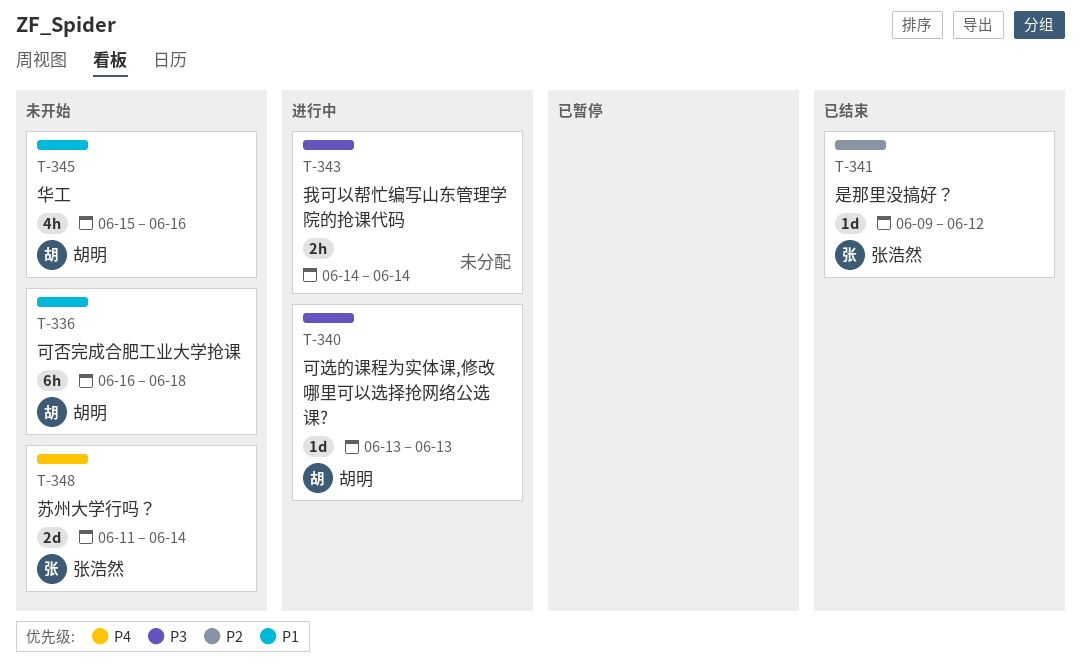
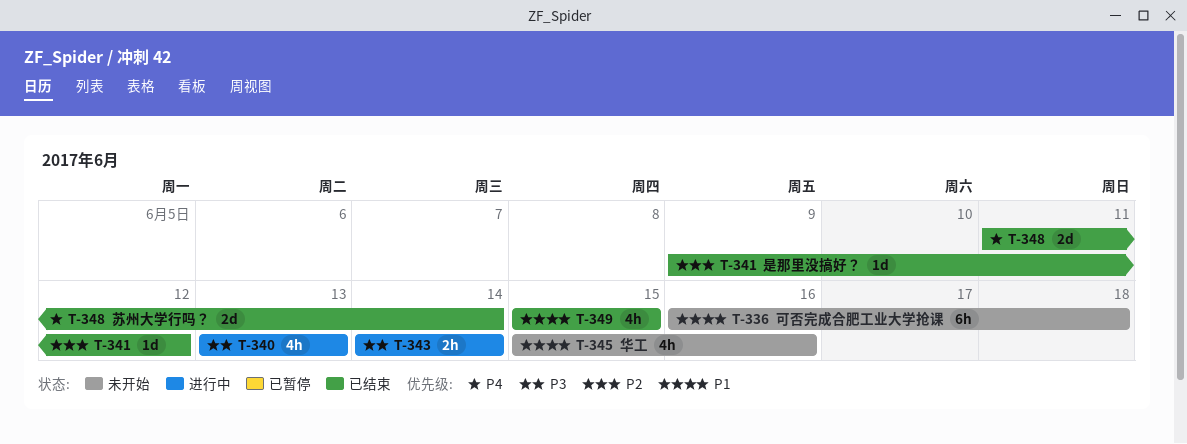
T-340, estimate: 1d -> 4h
T-348, status: 未开始 -> 已结束
T-349: none -> present

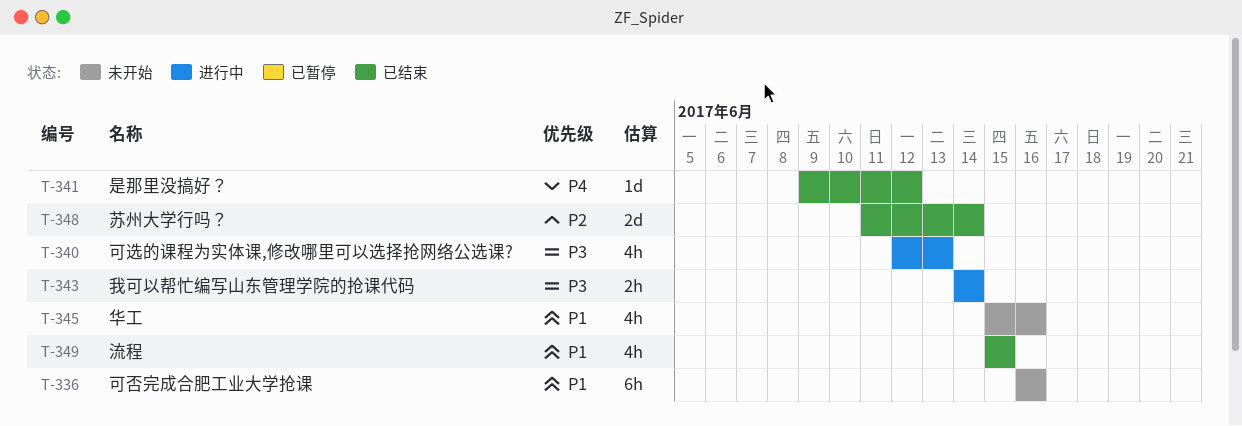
T-336, due: Jun 18 -> Jun 16
T-340, start: Jun 13 -> Jun 12
T-341, priority: P2 -> P4
T-348, priority: P4 -> P2

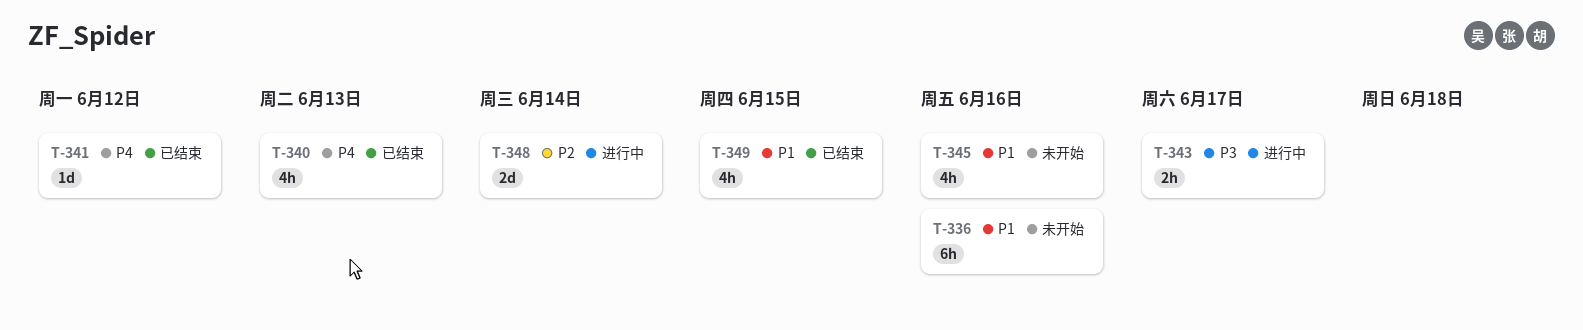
T-340, status: 进行中 -> 已结束
T-340, priority: P3 -> P4
T-343, due: Jun 14 -> Jun 17
T-348, status: 已结束 -> 进行中

